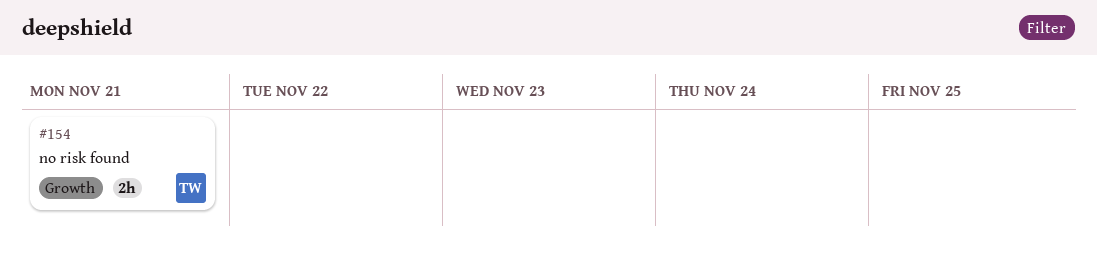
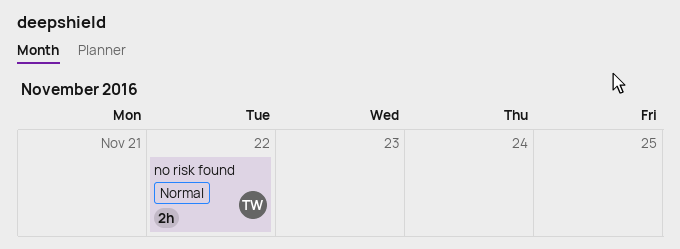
no risk found, due: Nov 21 -> Nov 22

